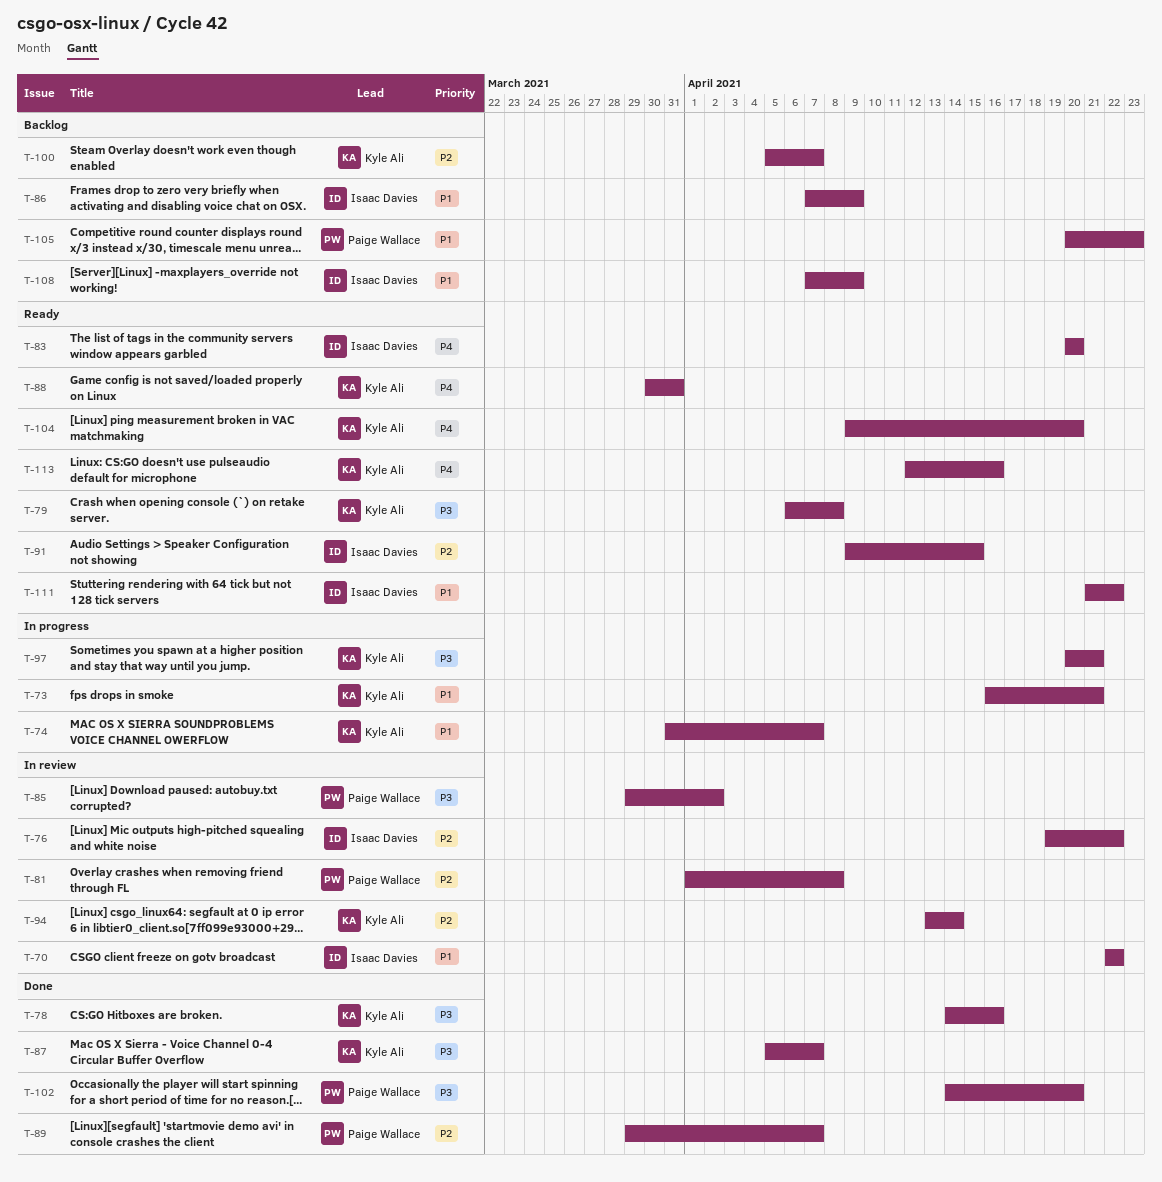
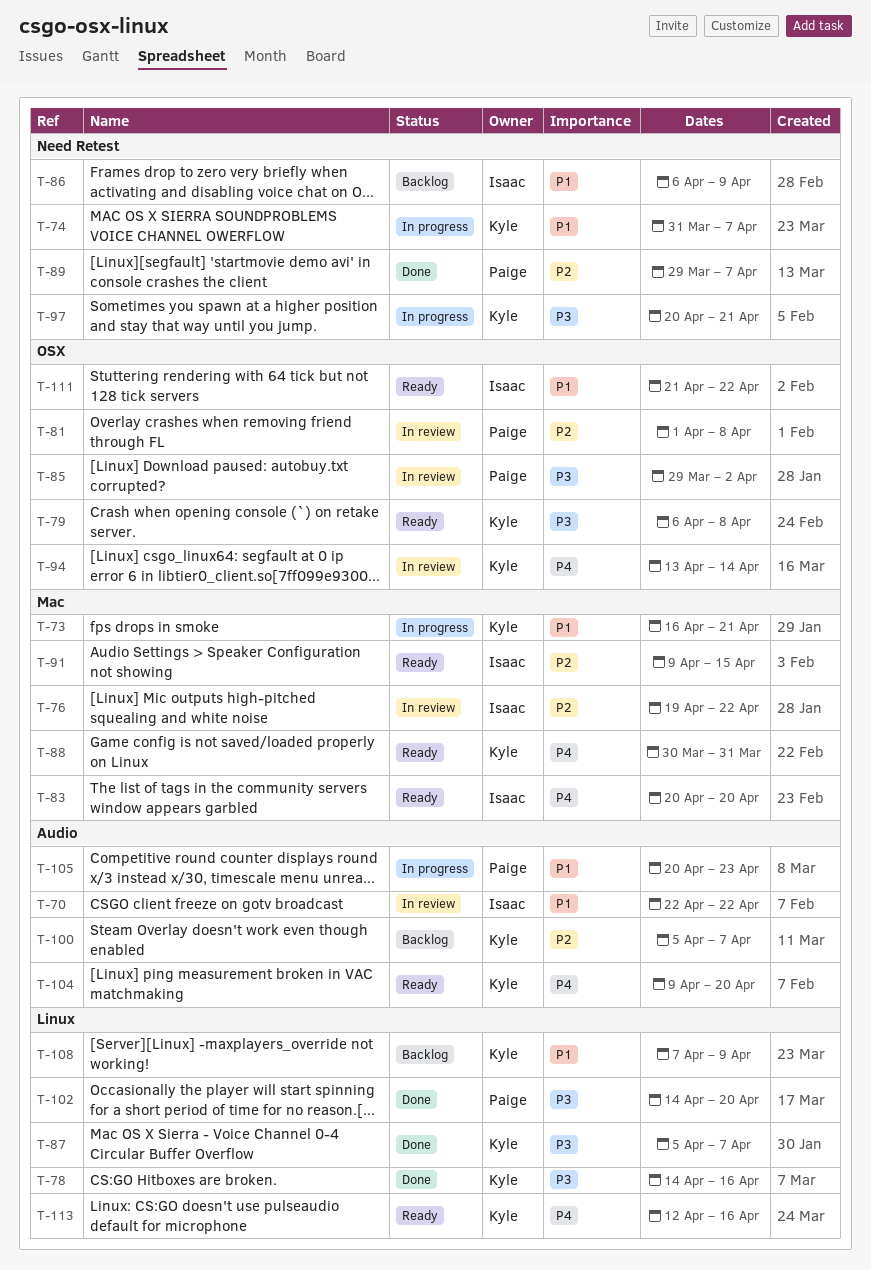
T-86, start: Apr 7 -> Apr 6
T-94, priority: P2 -> P4
T-105, status: Backlog -> In progress
T-108, owner: Isaac Davies -> Kyle Ali

